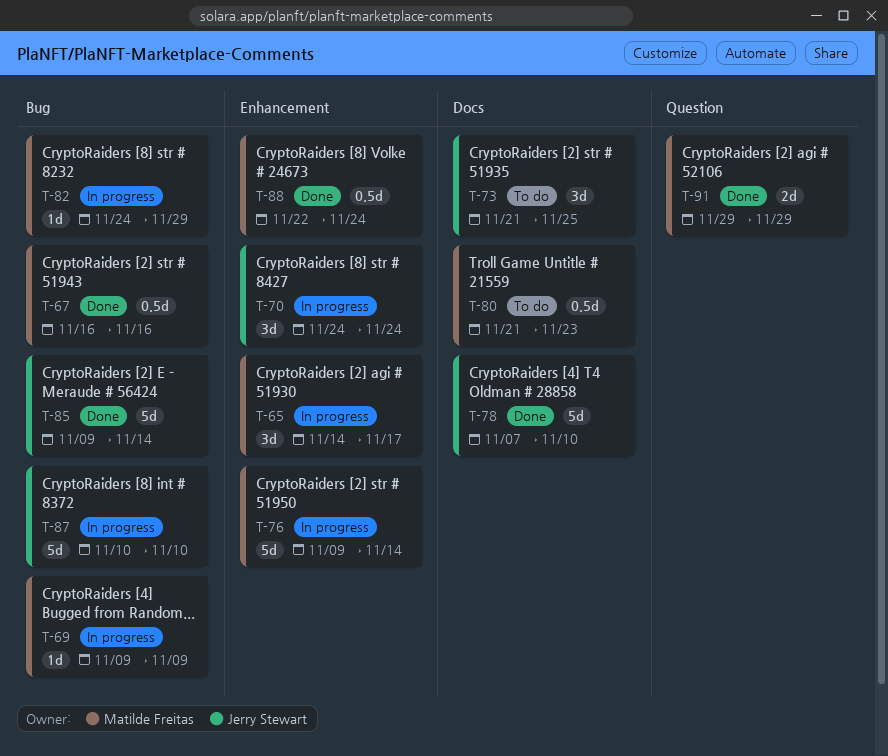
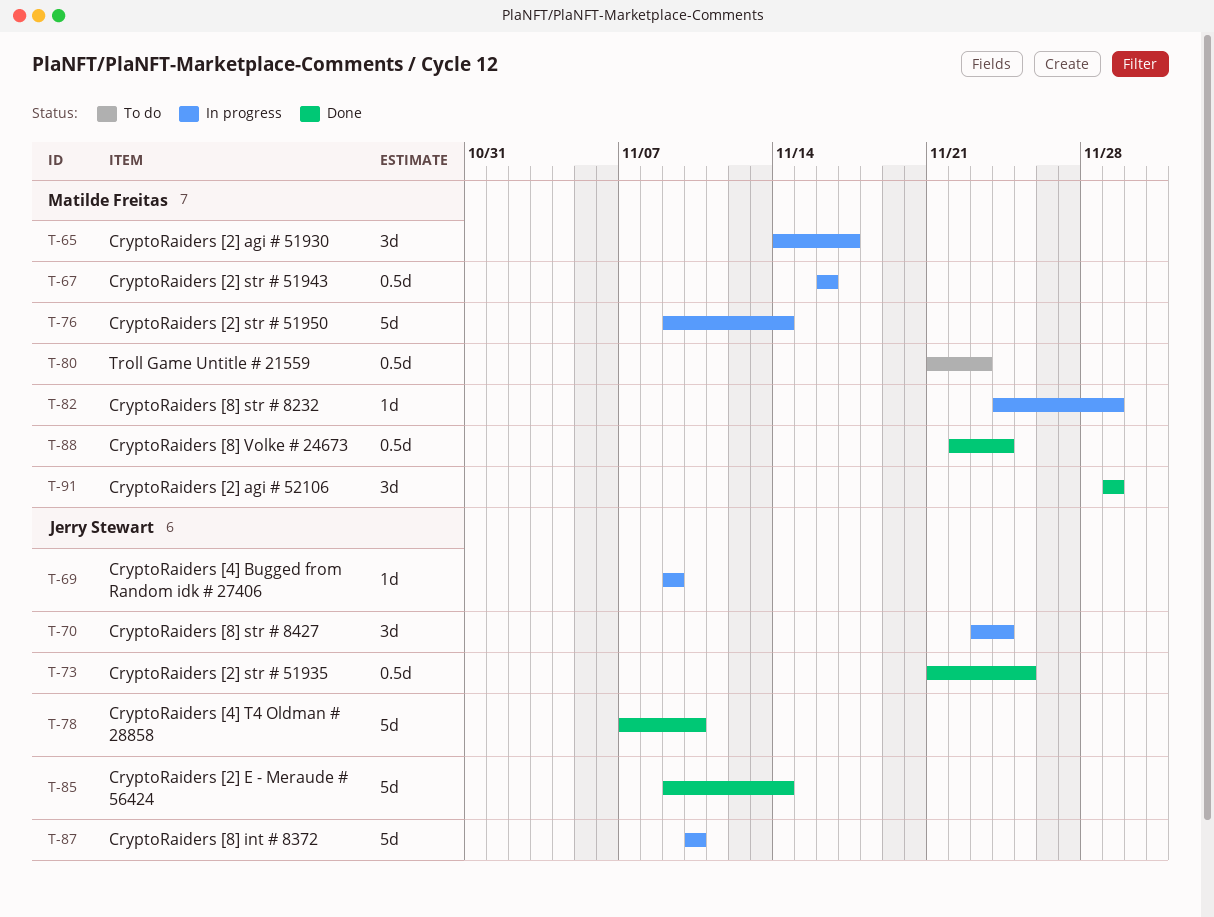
T-67, status: Done -> In progress
T-69, owner: Matilde Freitas -> Jerry Stewart
T-70, start: Nov 24 -> Nov 23
T-73, status: To do -> Done
T-73, estimate: 3d -> 0.5d
T-91, estimate: 2d -> 3d

